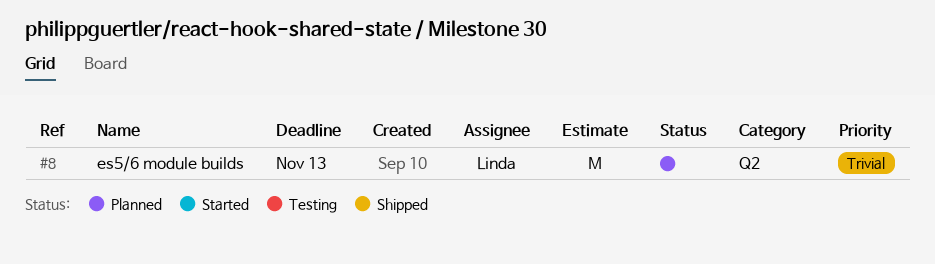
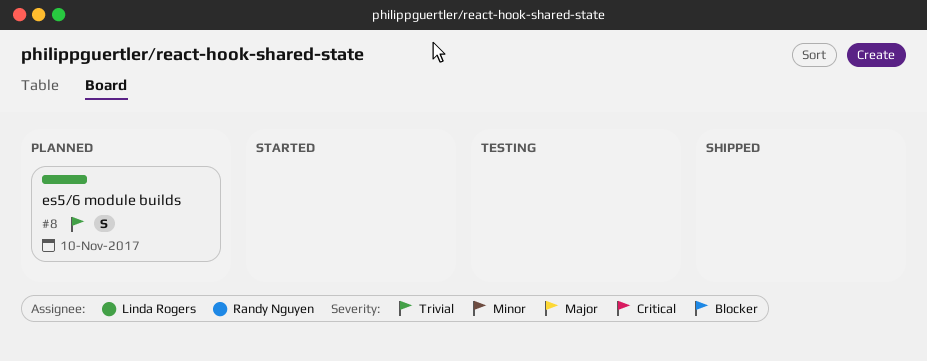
#8, estimate: M -> S
#8, due: Nov 13 -> Nov 10

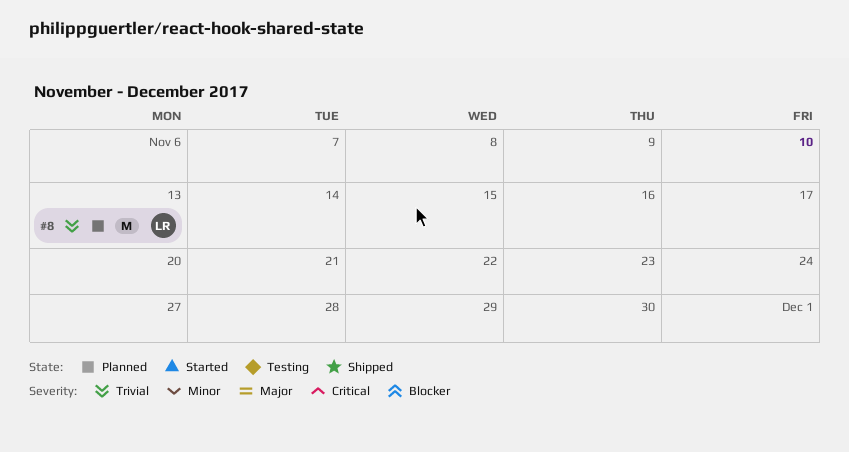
#8, estimate: S -> M
#8, due: Nov 10 -> Nov 13

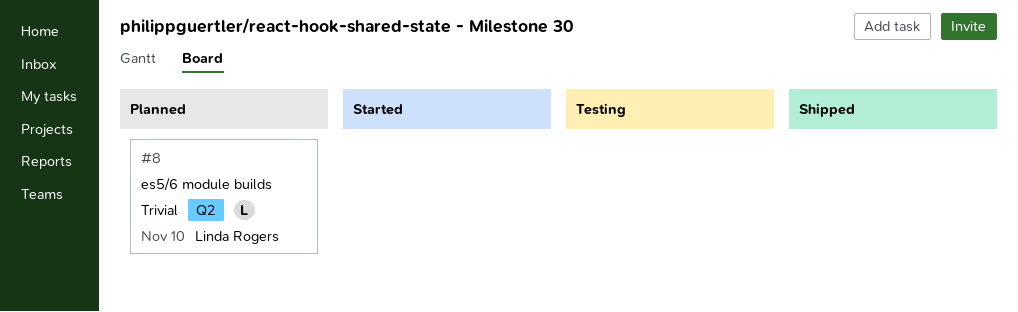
#8, estimate: M -> L
#8, due: Nov 13 -> Nov 10

